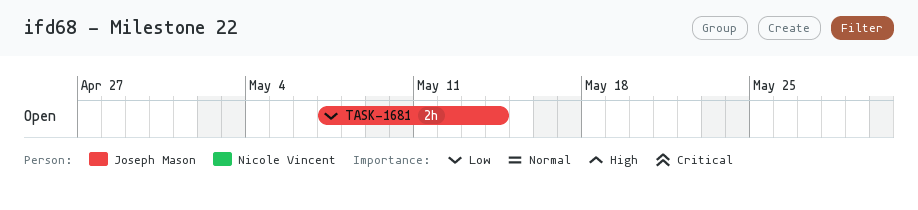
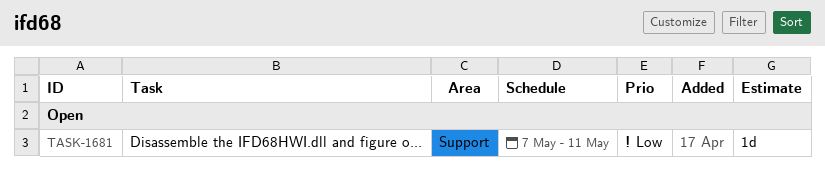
TASK-1681, estimate: 2h -> 1d
TASK-1681, due: May 14 -> May 11

